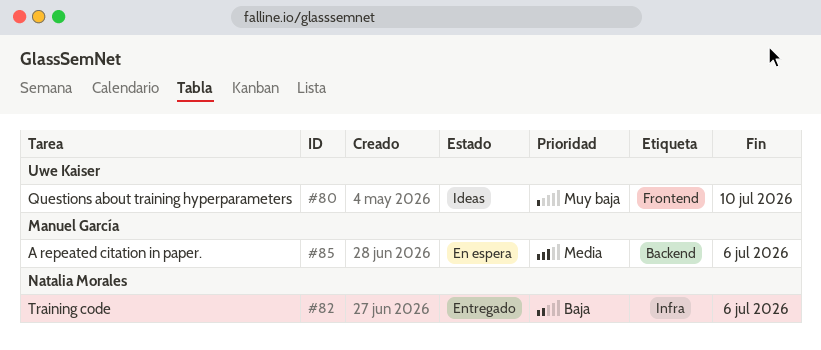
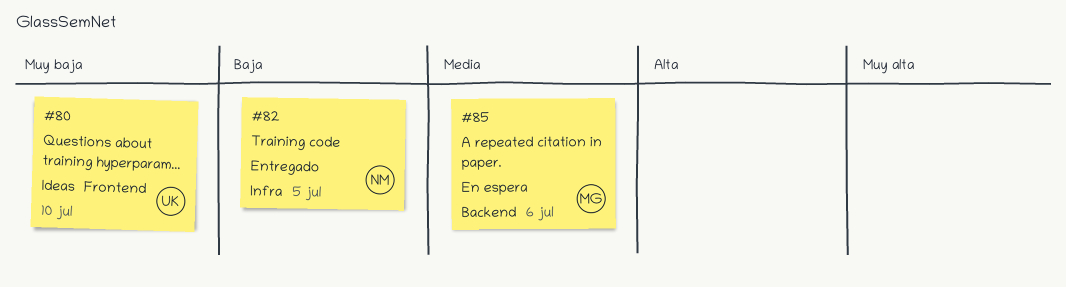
#82, due: Jul 6 -> Jul 5

